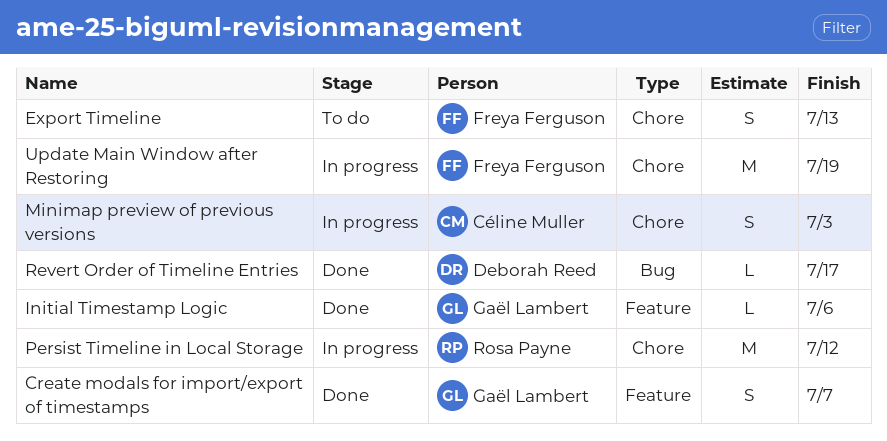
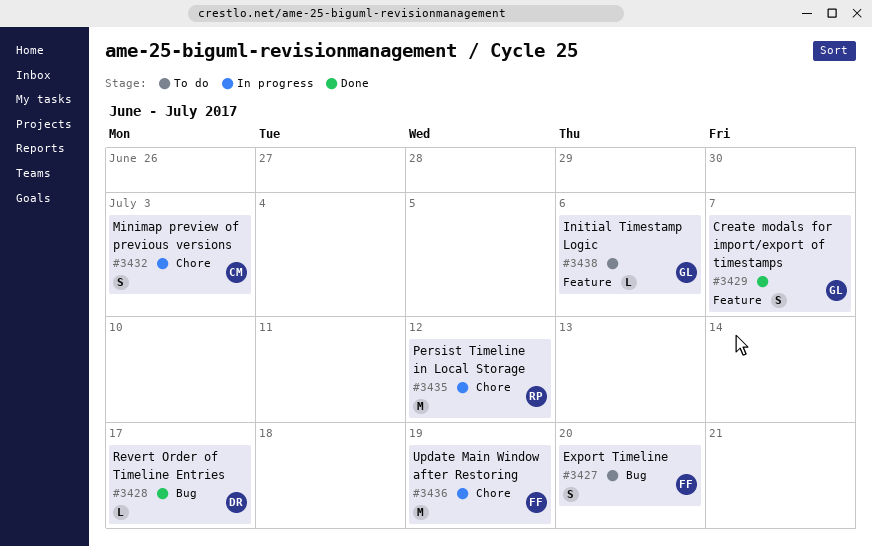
Export Timeline, label: Chore -> Bug
Export Timeline, due: Jul 13 -> Jul 20
Initial Timestamp Logic, status: Done -> To do

